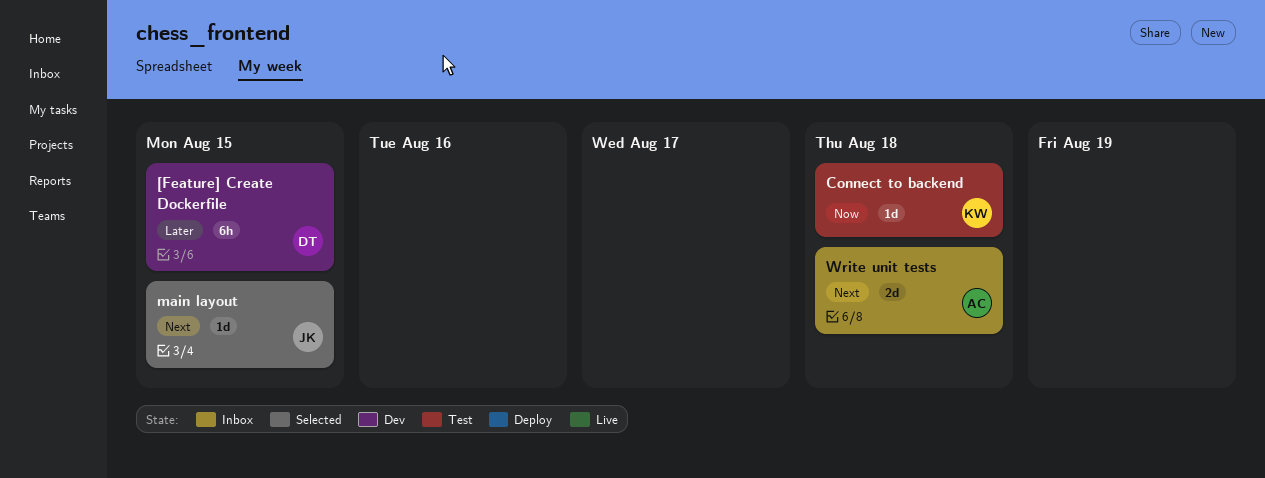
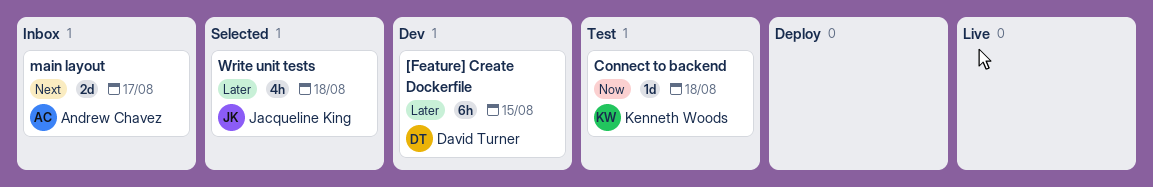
main layout, status: Selected -> Inbox
main layout, owner: Jacqueline King -> Andrew Chavez
main layout, estimate: 1d -> 2d
main layout, due: Aug 15 -> Aug 17
Write unit tests, status: Inbox -> Selected
Write unit tests, owner: Andrew Chavez -> Jacqueline King
Write unit tests, priority: Next -> Later
Write unit tests, estimate: 2d -> 4h

